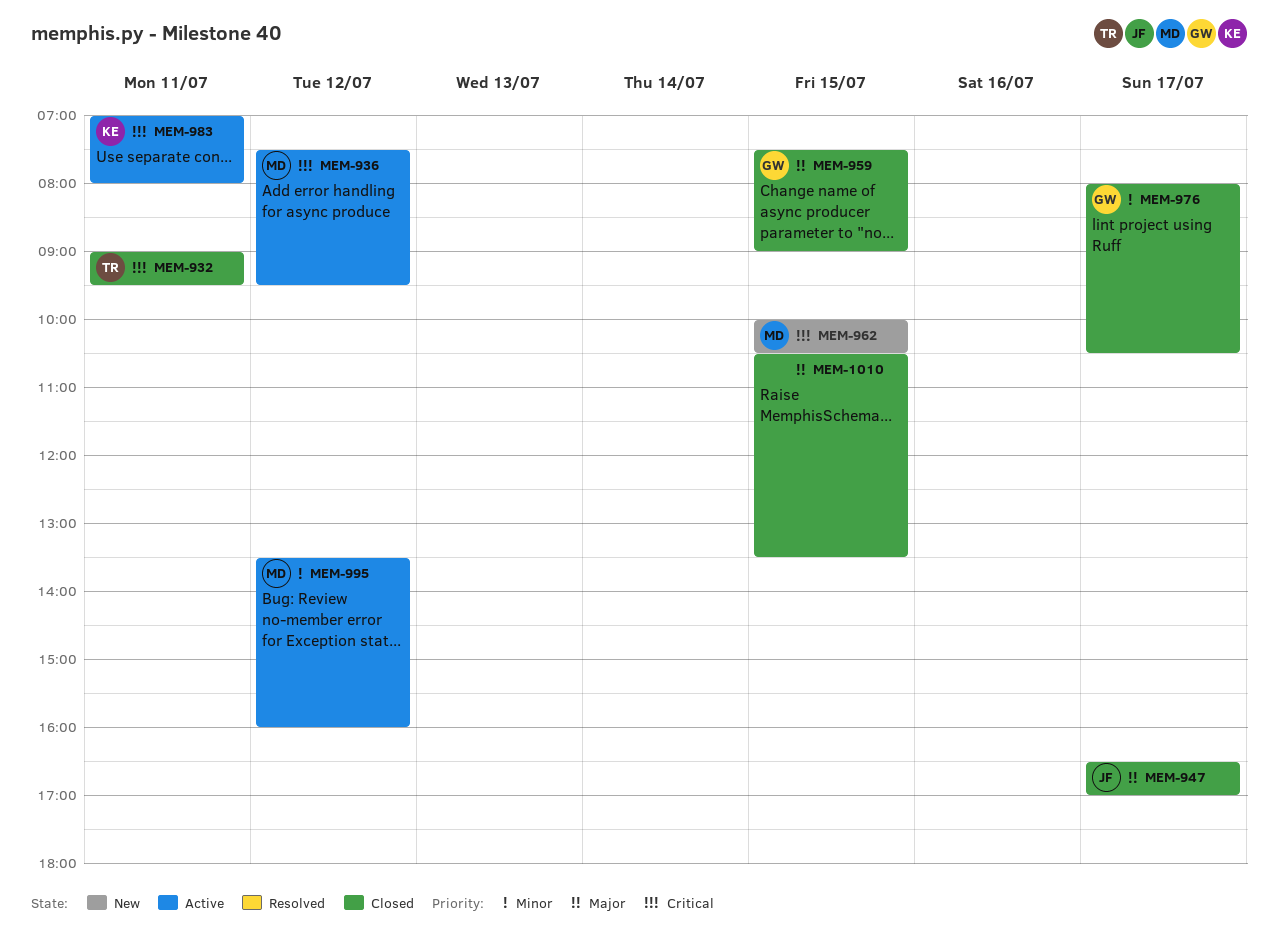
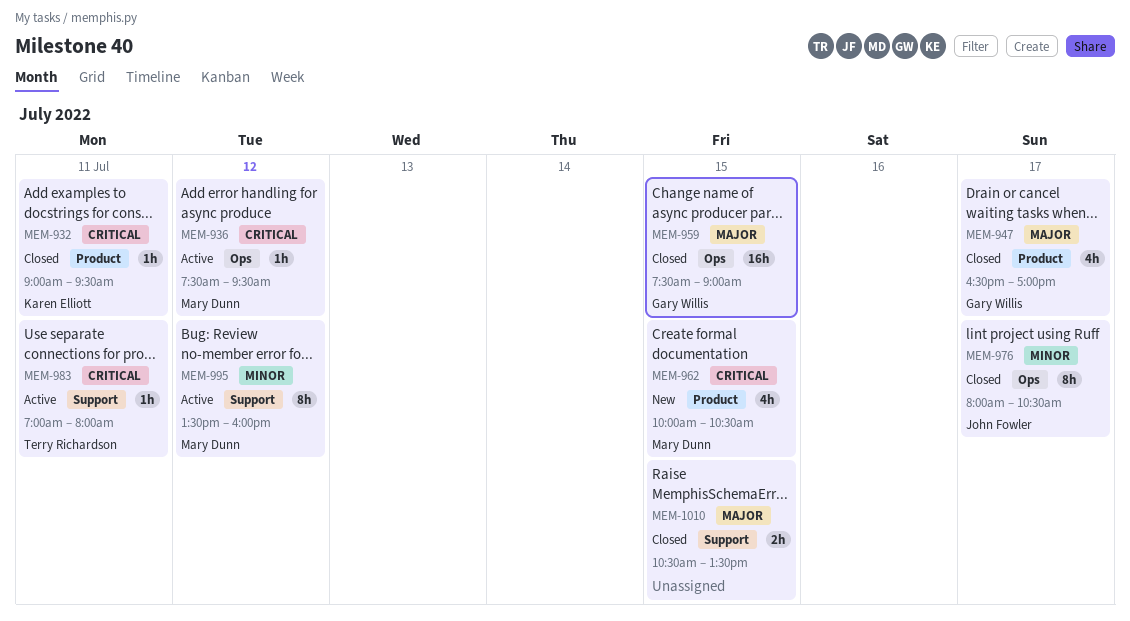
MEM-932, owner: Terry Richardson -> Karen Elliott
MEM-947, owner: John Fowler -> Gary Willis
MEM-976, owner: Gary Willis -> John Fowler
MEM-983, owner: Karen Elliott -> Terry Richardson

